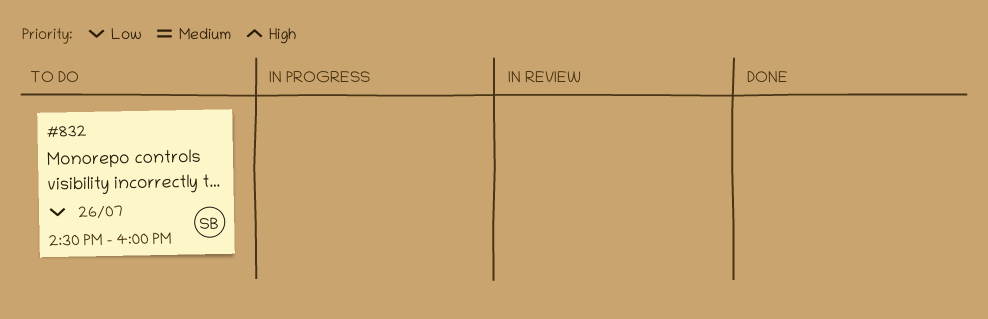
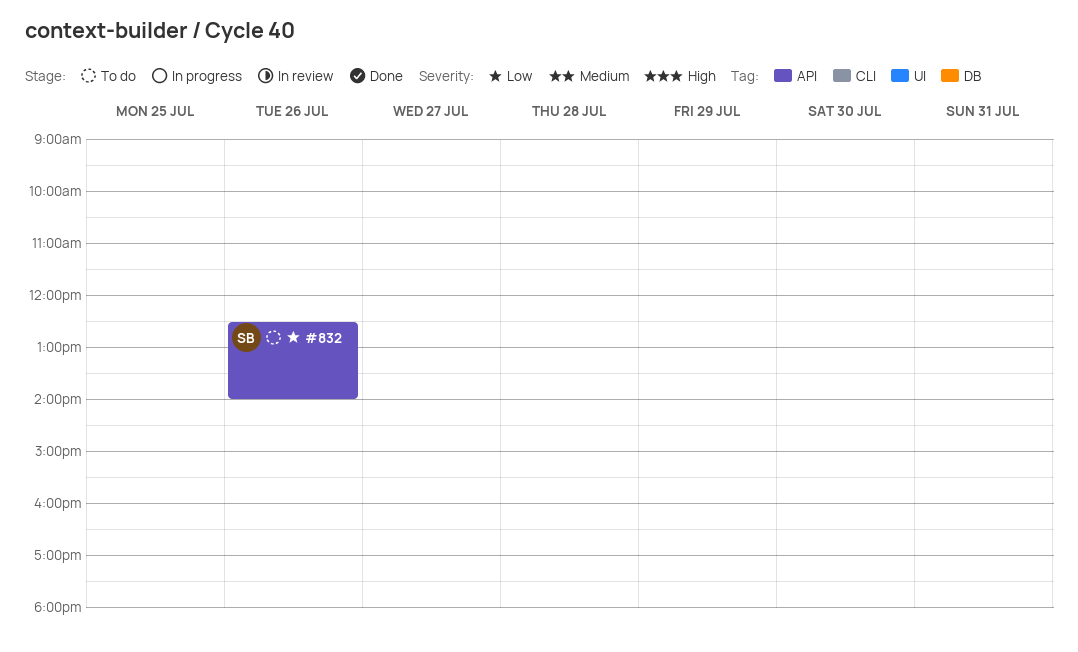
#832, begins: 14:30 -> 12:30
#832, ends: 16:00 -> 14:00

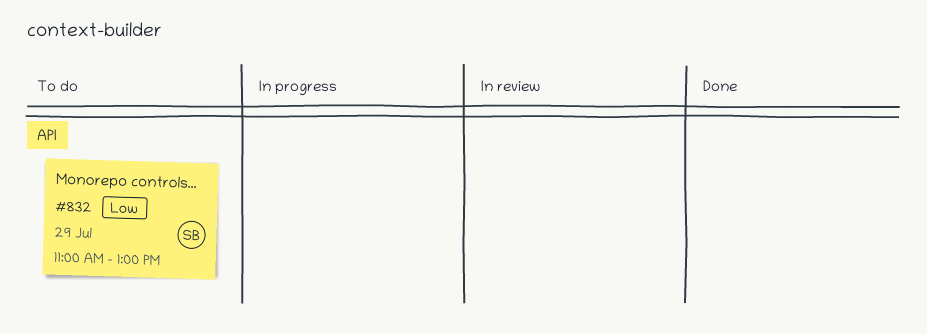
#832, day: Jul 26 -> Jul 29
#832, begins: 12:30 -> 11:00
#832, ends: 14:00 -> 13:00

